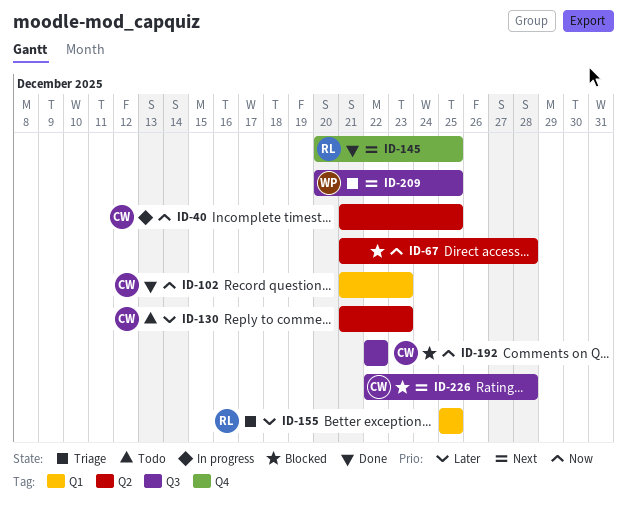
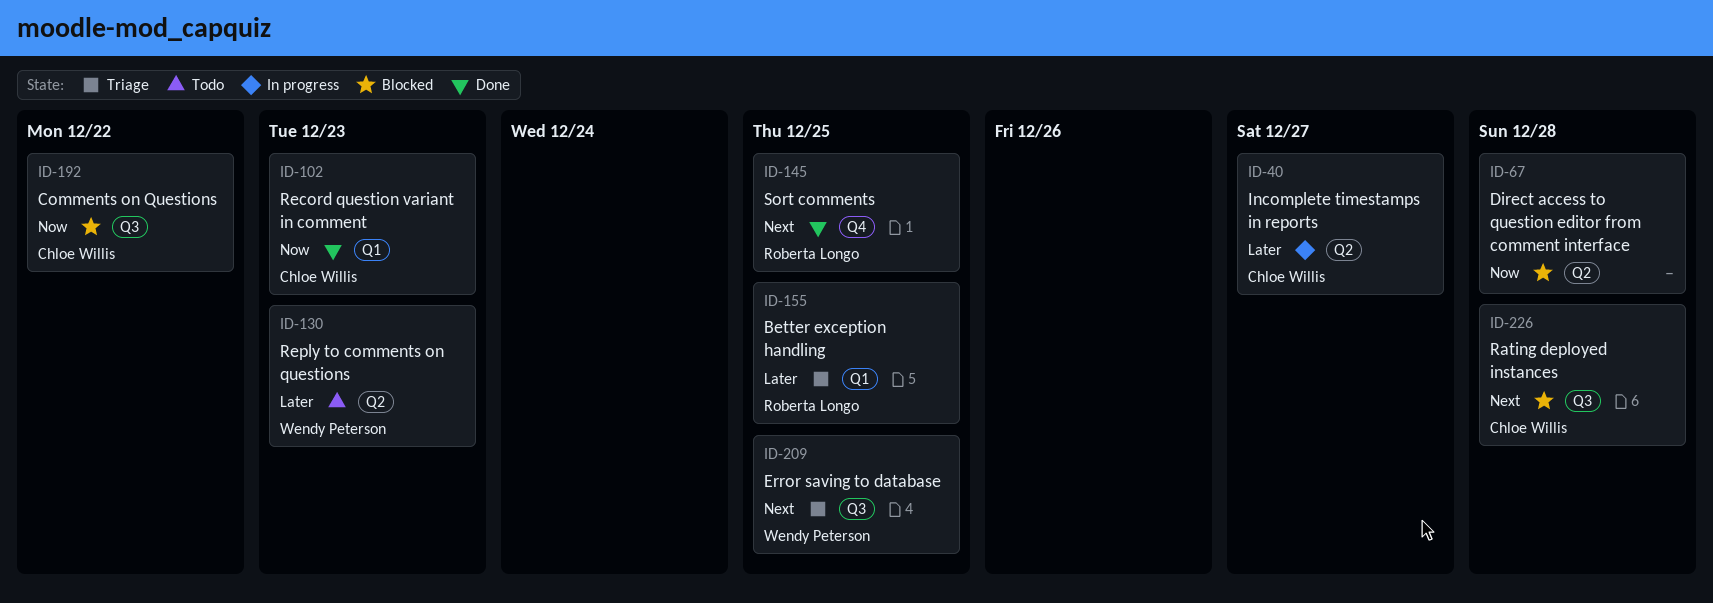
ID-40, priority: Now -> Later
ID-40, due: Dec 25 -> Dec 27
ID-130, owner: Chloe Willis -> Wendy Peterson

